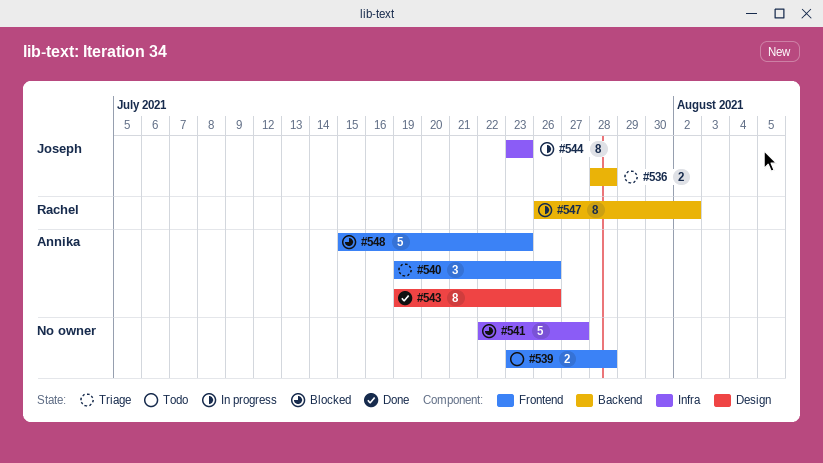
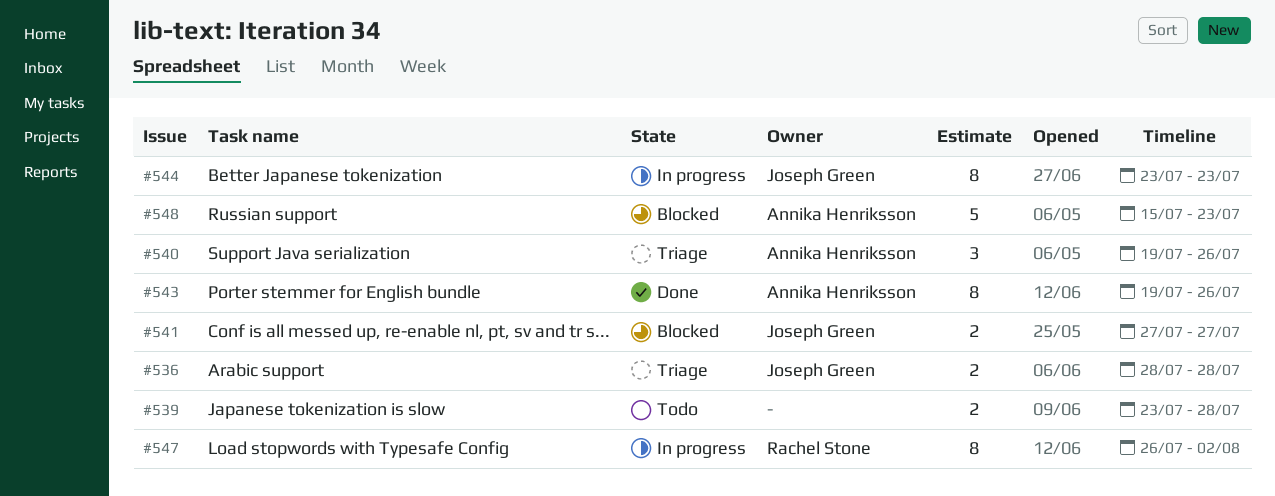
#541, owner: none -> Joseph Green
#541, estimate: 5 -> 2
#541, start: Jul 22 -> Jul 27

